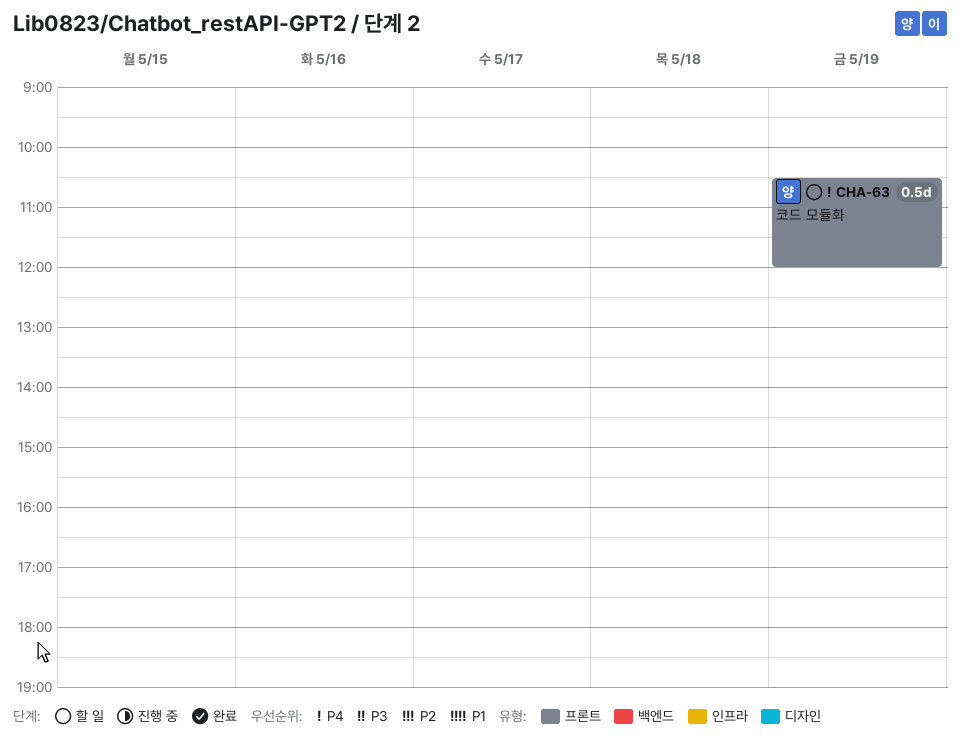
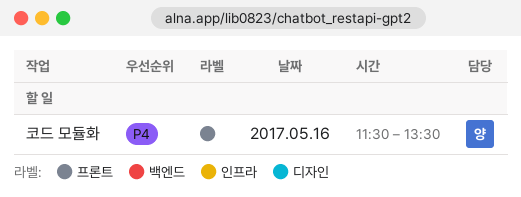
코드 모듈화, day: May 19 -> May 16
코드 모듈화, begins: 10:30 -> 11:30
코드 모듈화, ends: 12:00 -> 13:30

